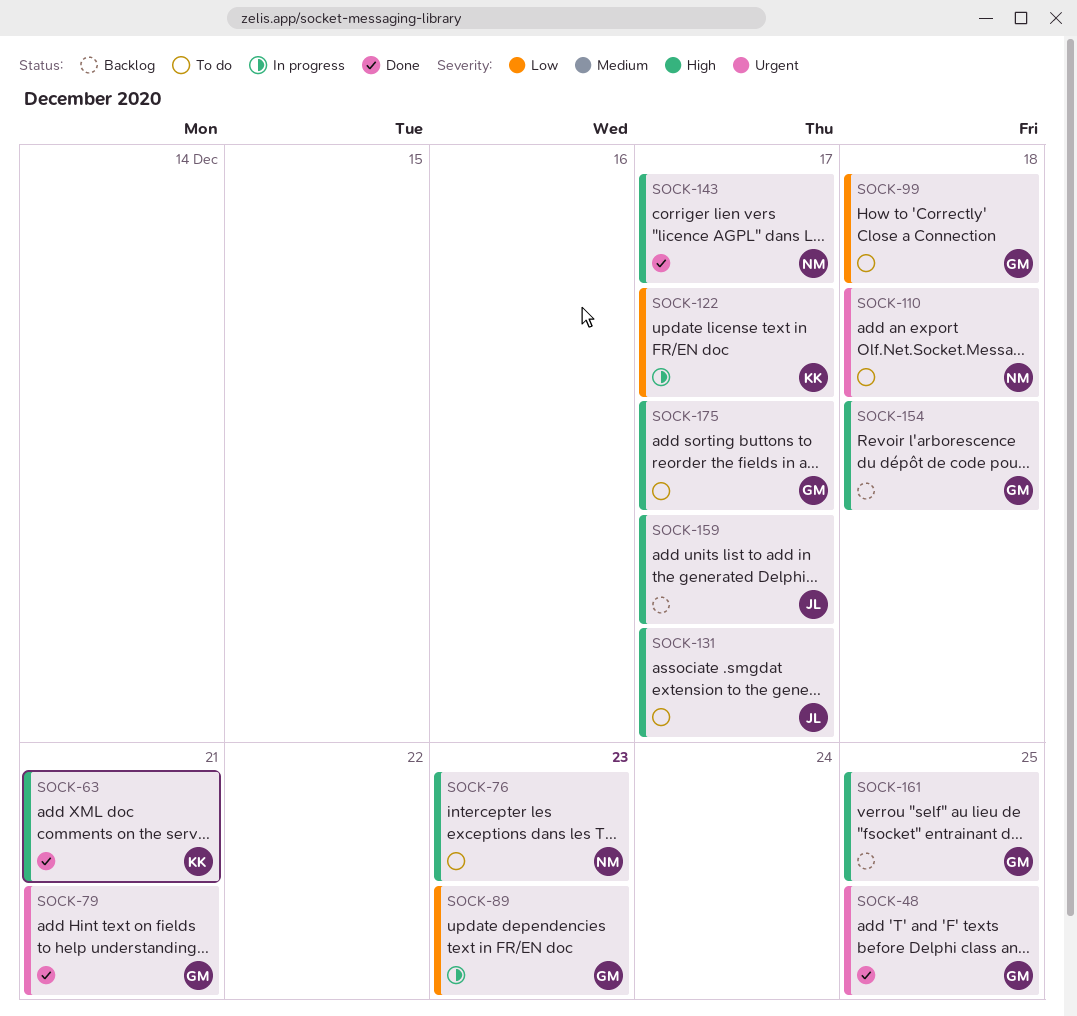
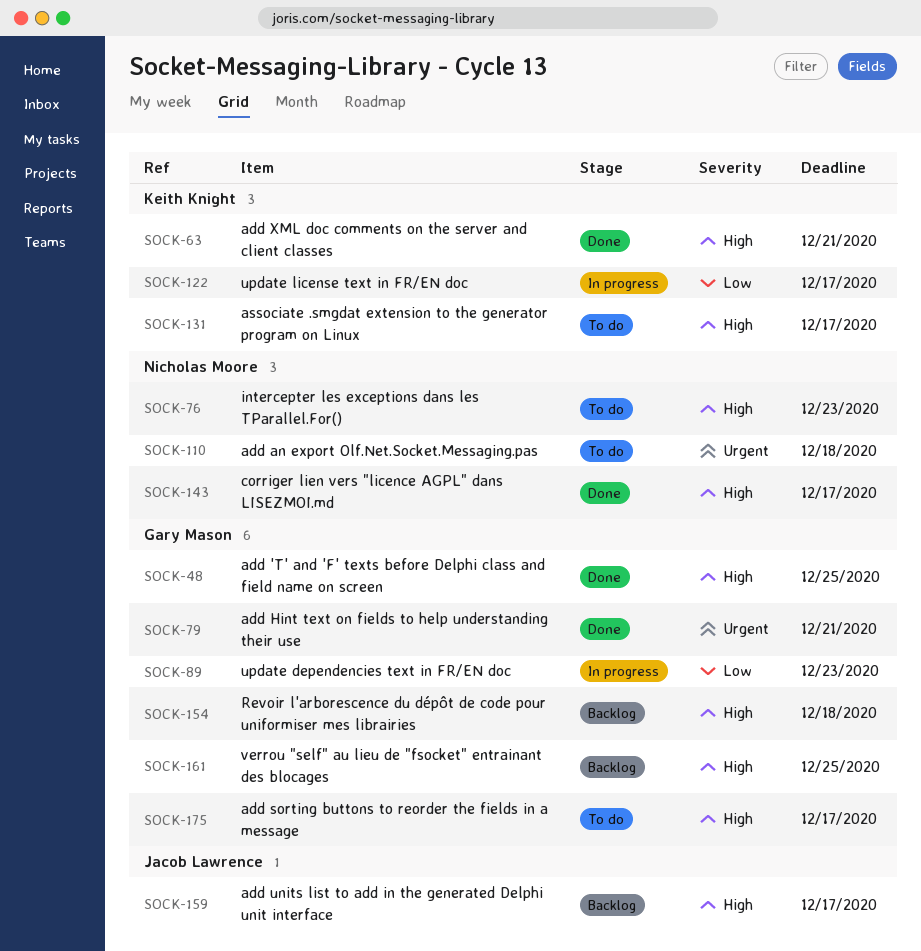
SOCK-48, priority: Urgent -> High
SOCK-99: present -> none
SOCK-131, owner: Jacob Lawrence -> Keith Knight

